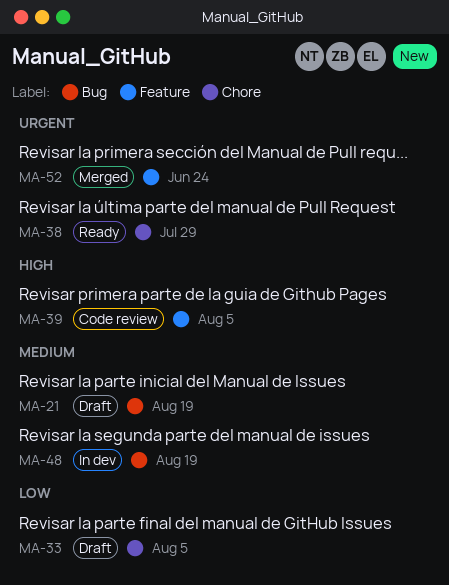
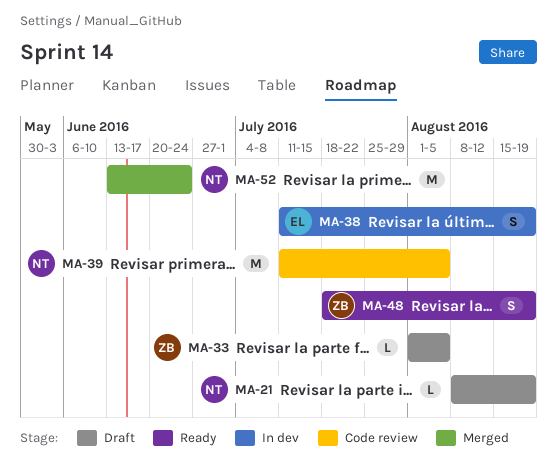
MA-38, status: Ready -> In dev
MA-38, due: Jul 29 -> Aug 19
MA-48, status: In dev -> Ready

